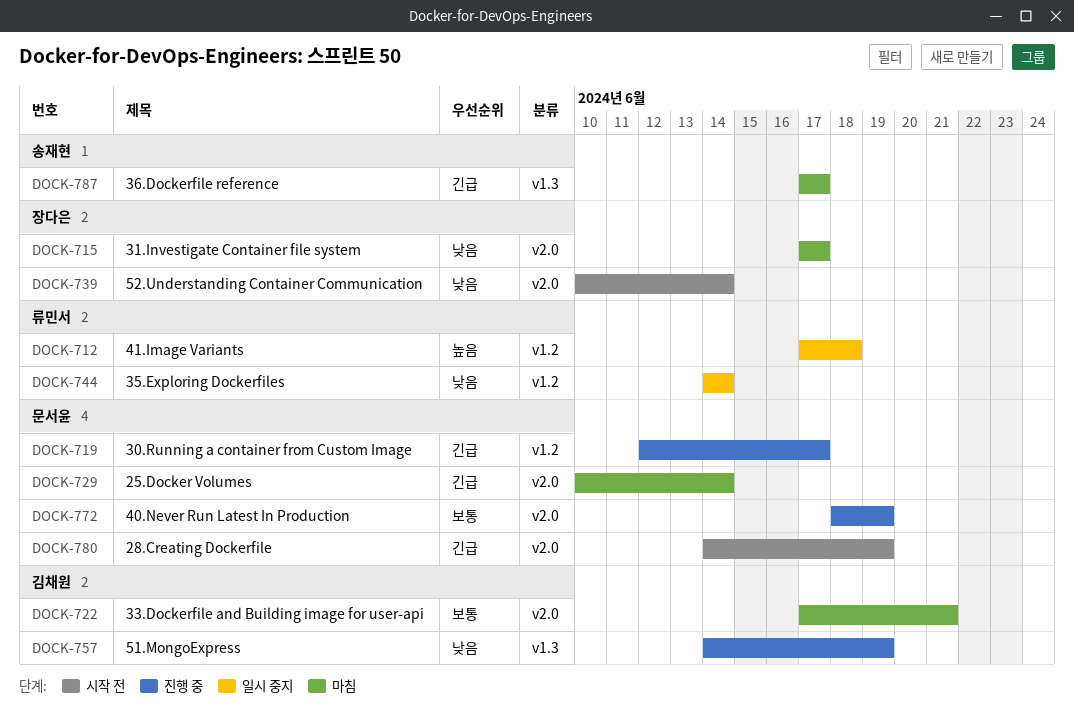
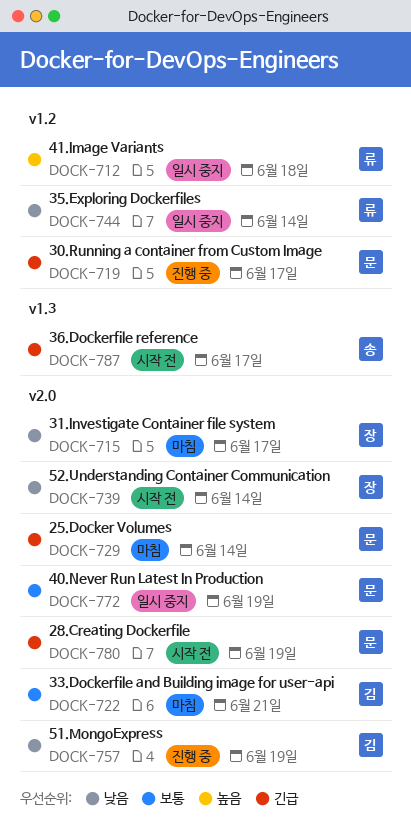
DOCK-757, label: v1.3 -> v2.0
DOCK-772, status: 진행 중 -> 일시 중지
DOCK-787, status: 마침 -> 시작 전

